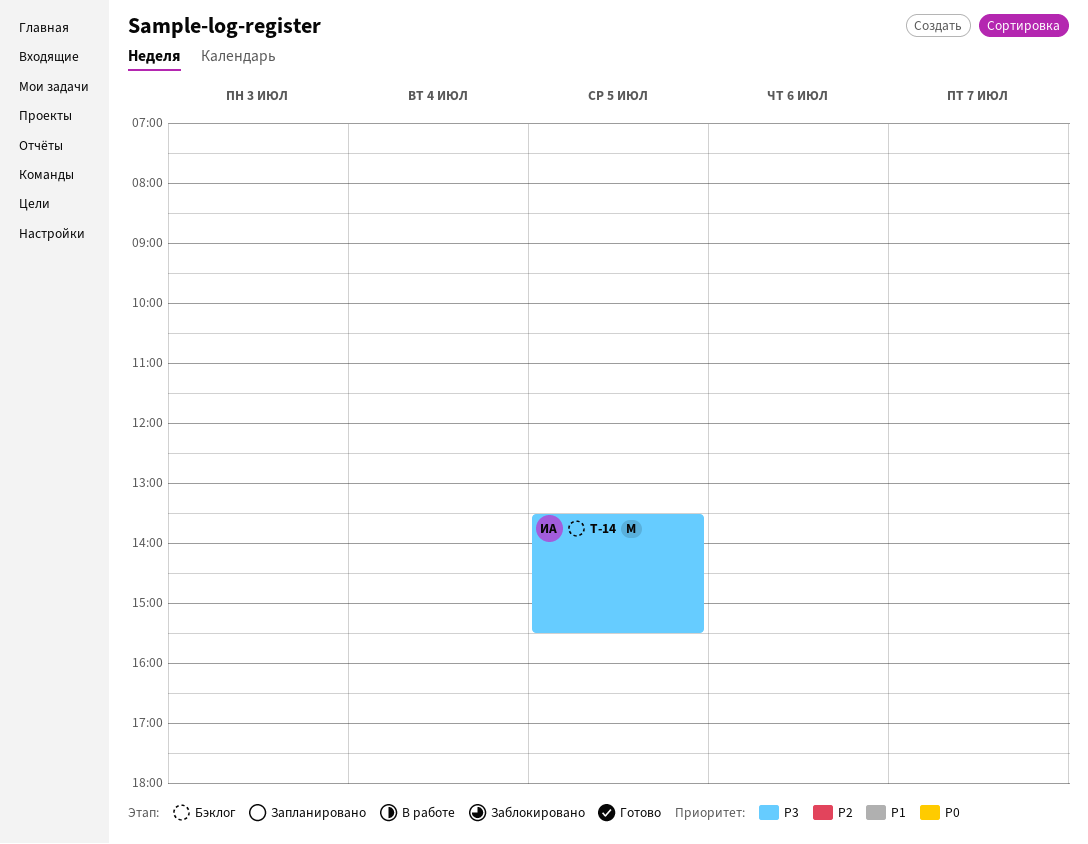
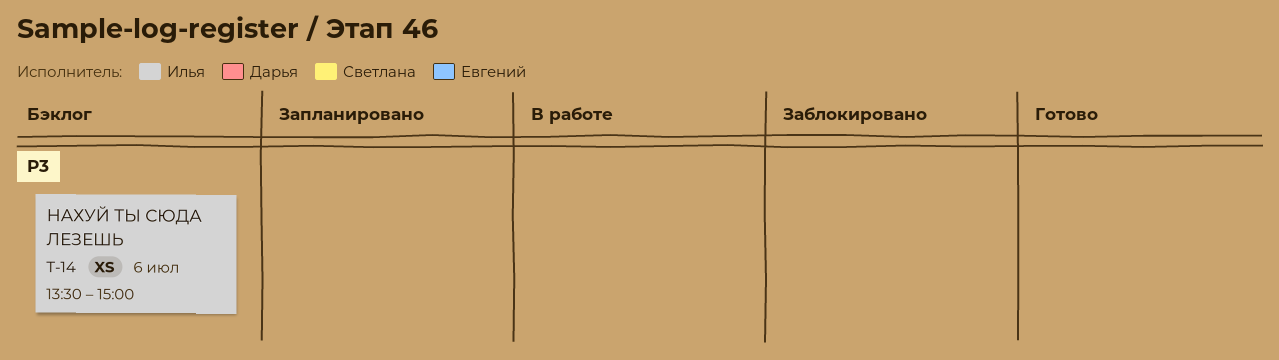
T-14, estimate: M -> XS
T-14, day: Jul 5 -> Jul 6
T-14, ends: 15:30 -> 15:00

